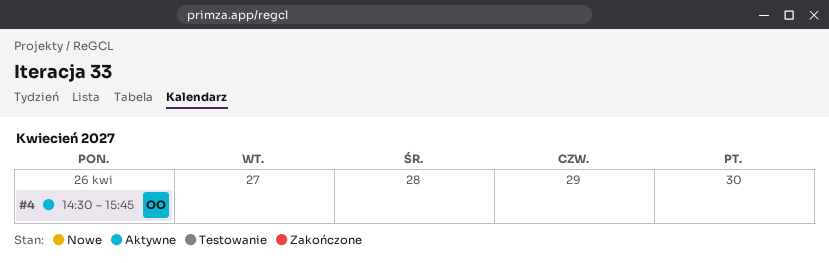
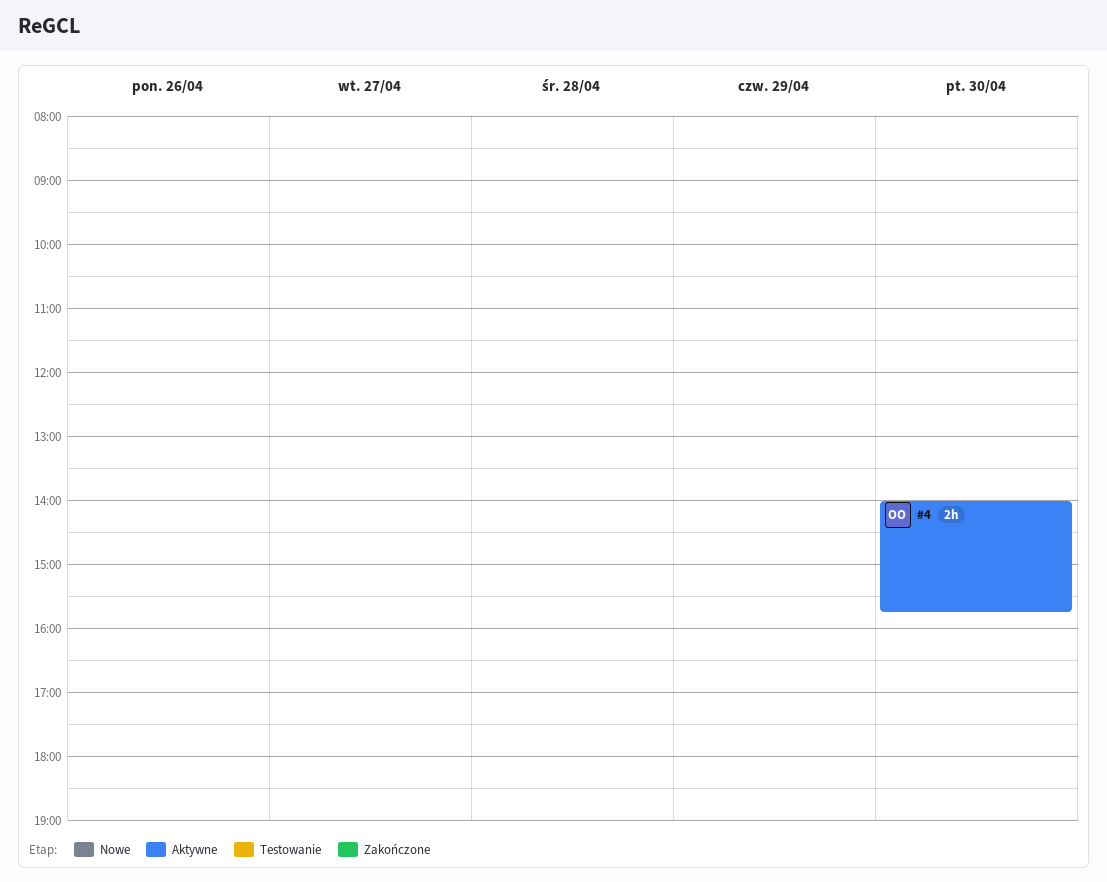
#4, day: Apr 26 -> Apr 30
#4, begins: 14:30 -> 14:00

